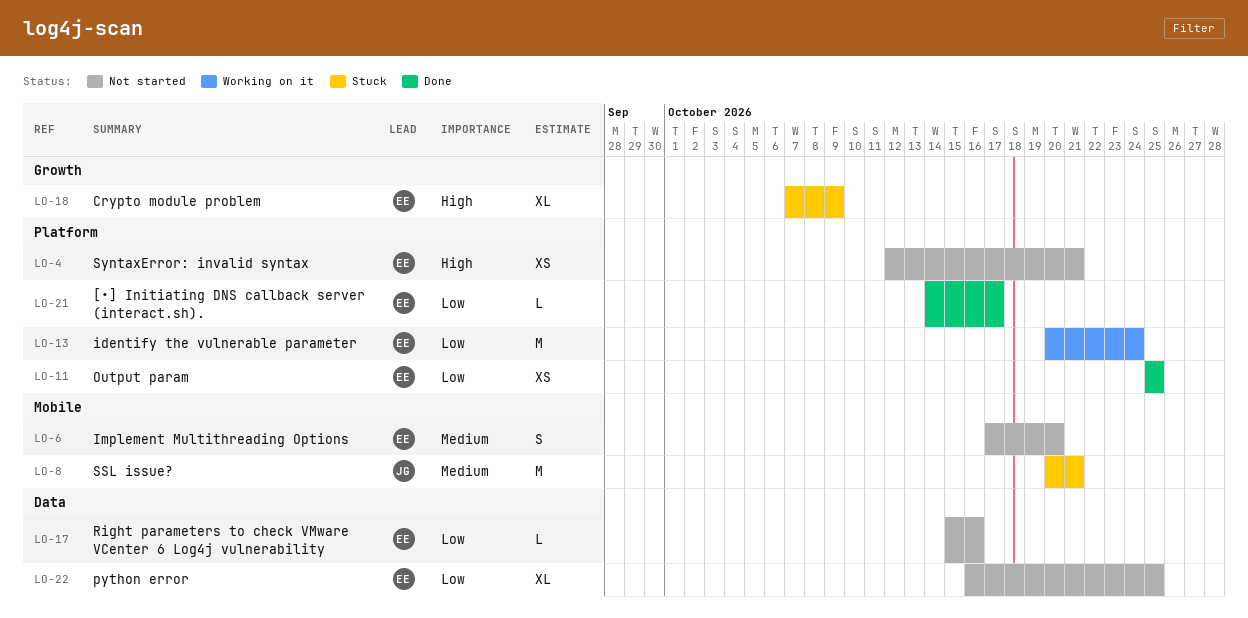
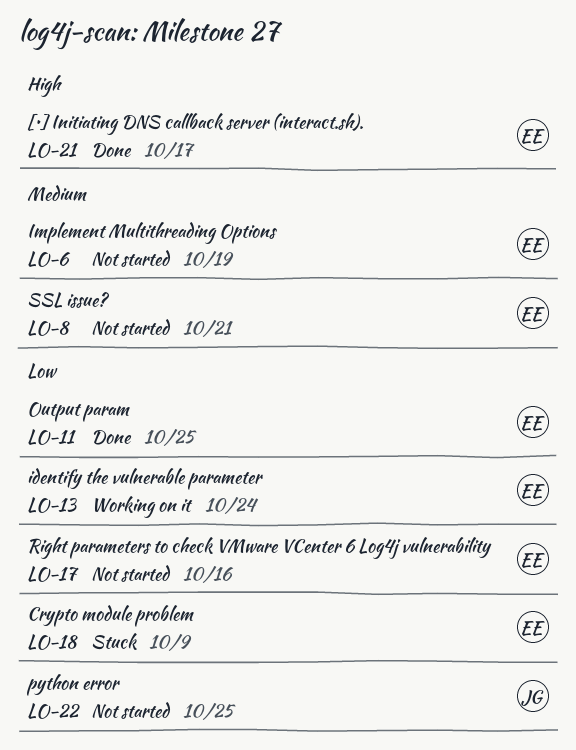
LO-4: present -> none
LO-6, due: Oct 20 -> Oct 19
LO-8, status: Stuck -> Not started
LO-8, owner: JG -> EE
LO-18, priority: High -> Low
LO-21, priority: Low -> High
LO-22, owner: EE -> JG

